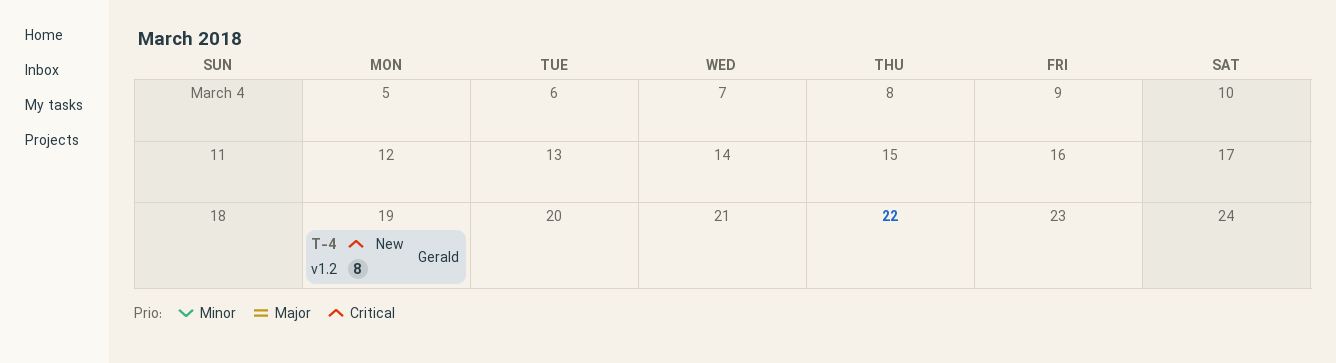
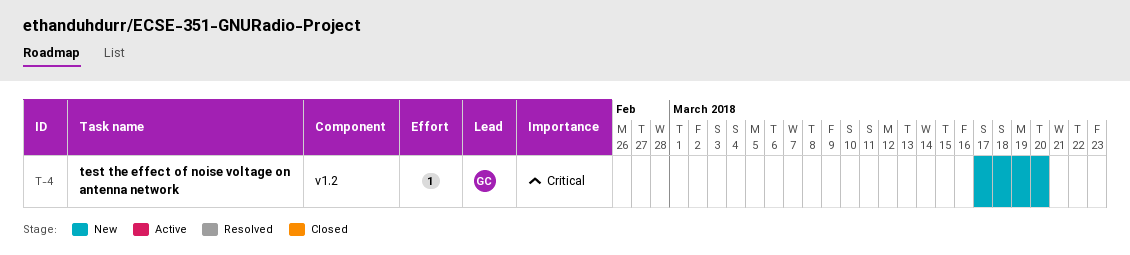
T-4, estimate: 8 -> 1
T-4, due: Mar 19 -> Mar 20

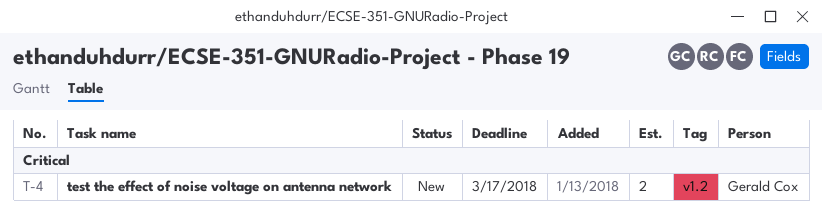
T-4, estimate: 1 -> 2
T-4, due: Mar 20 -> Mar 17

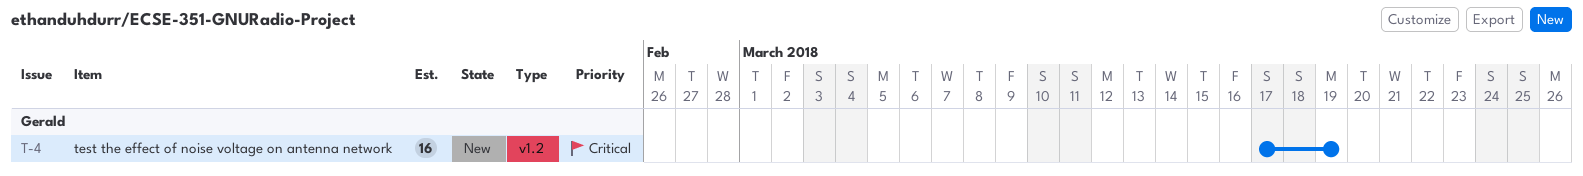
T-4, estimate: 2 -> 16
T-4, due: Mar 17 -> Mar 19

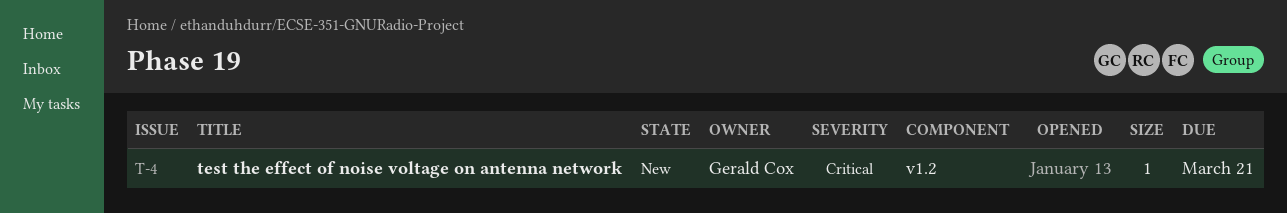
T-4, estimate: 16 -> 1
T-4, due: Mar 19 -> Mar 21

